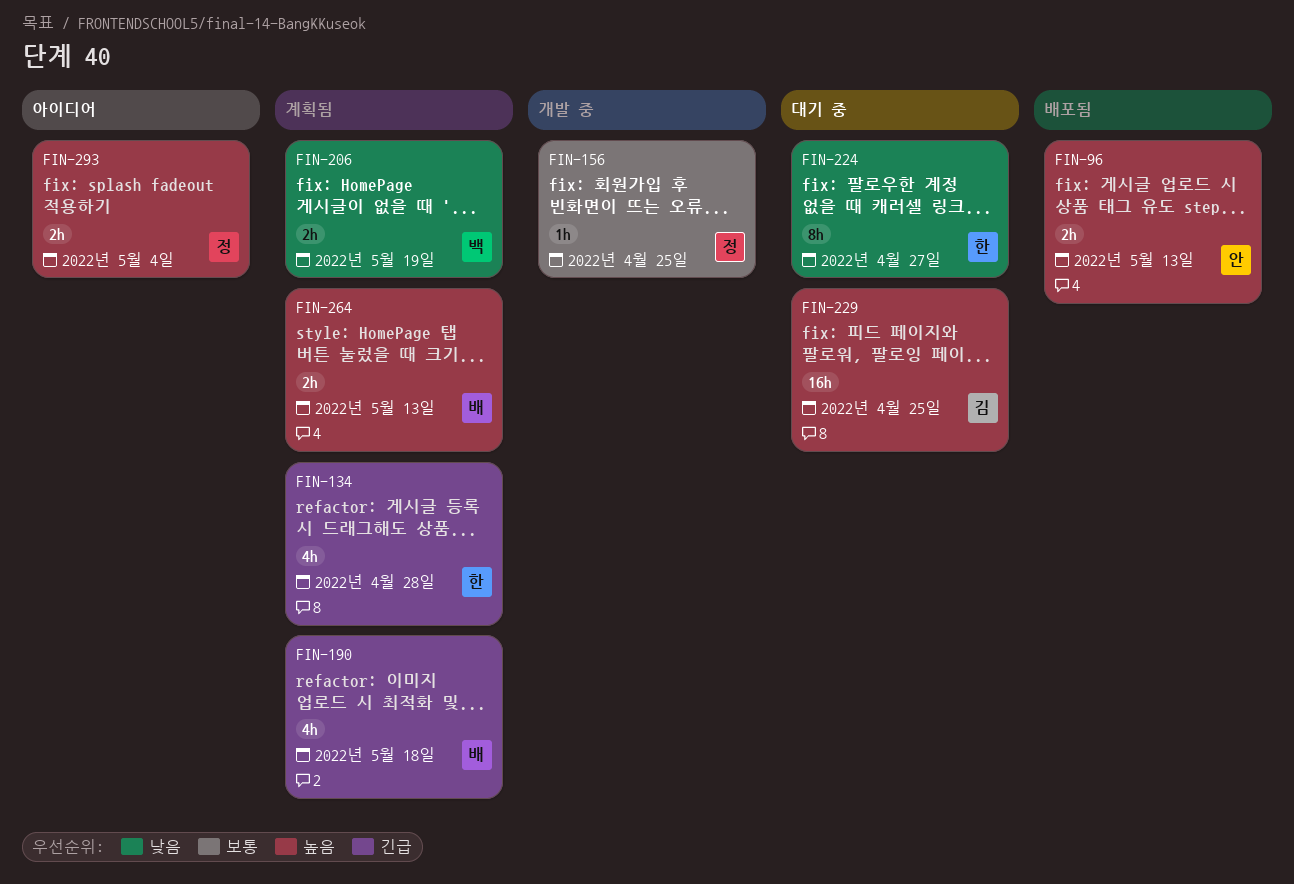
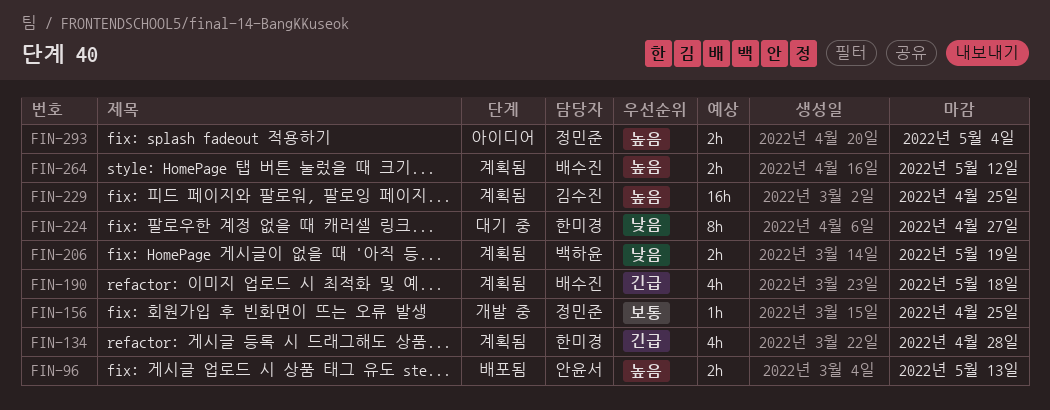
FIN-229, status: 대기 중 -> 계획됨
FIN-264, due: May 13 -> May 12

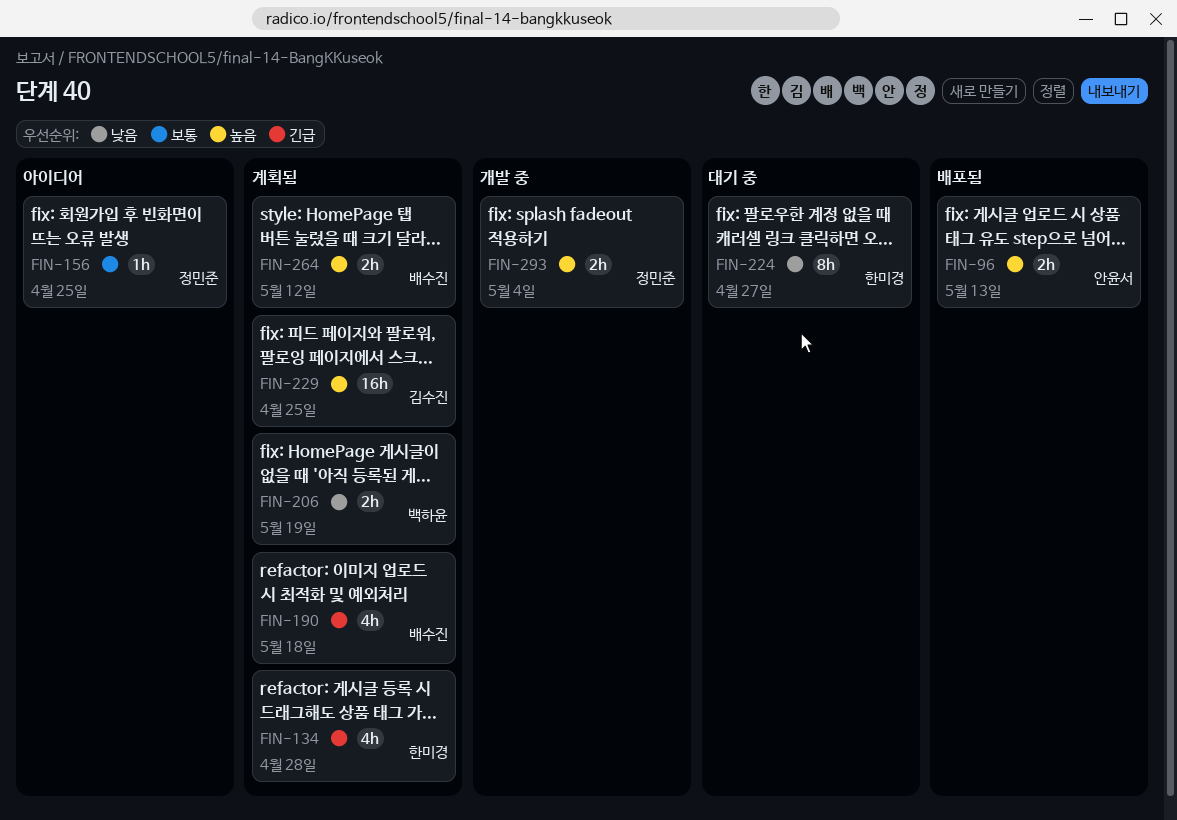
FIN-156, status: 개발 중 -> 아이디어
FIN-293, status: 아이디어 -> 개발 중

